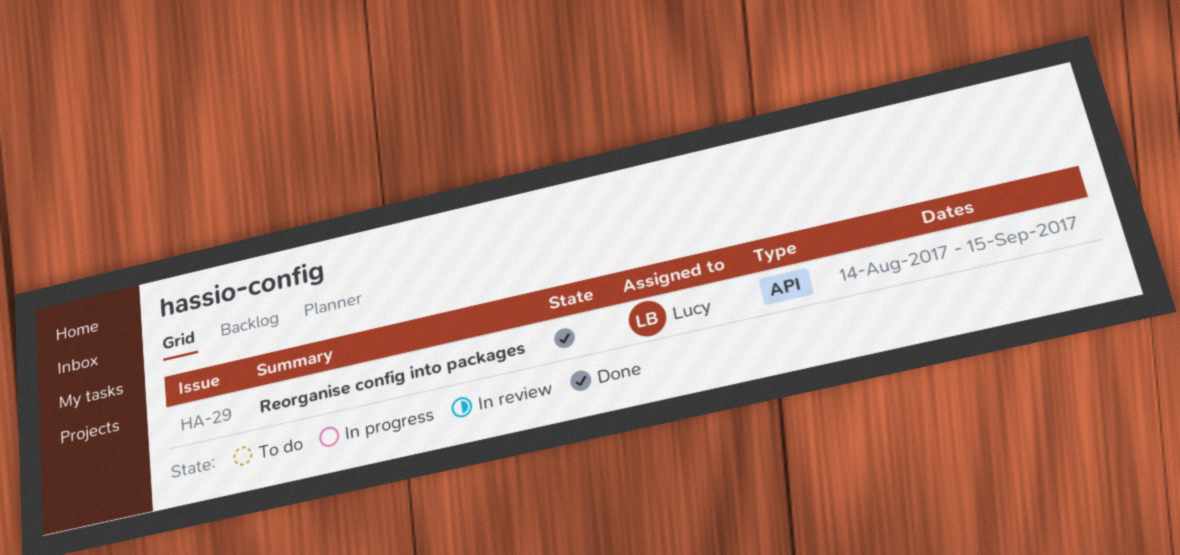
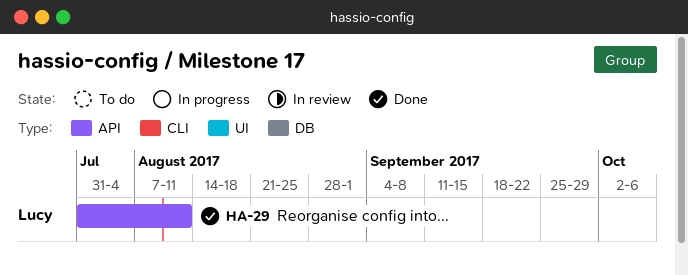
HA-29, start: Aug 14 -> Jul 31
HA-29, due: Sep 15 -> Aug 11

